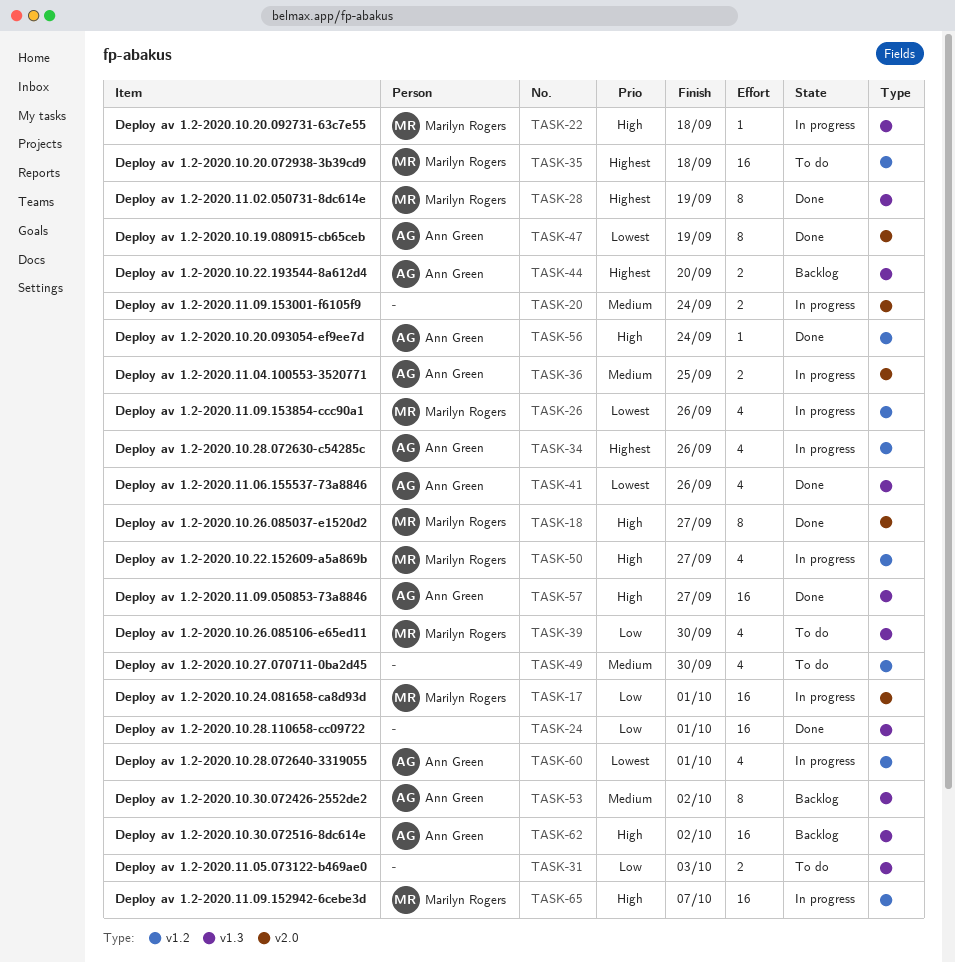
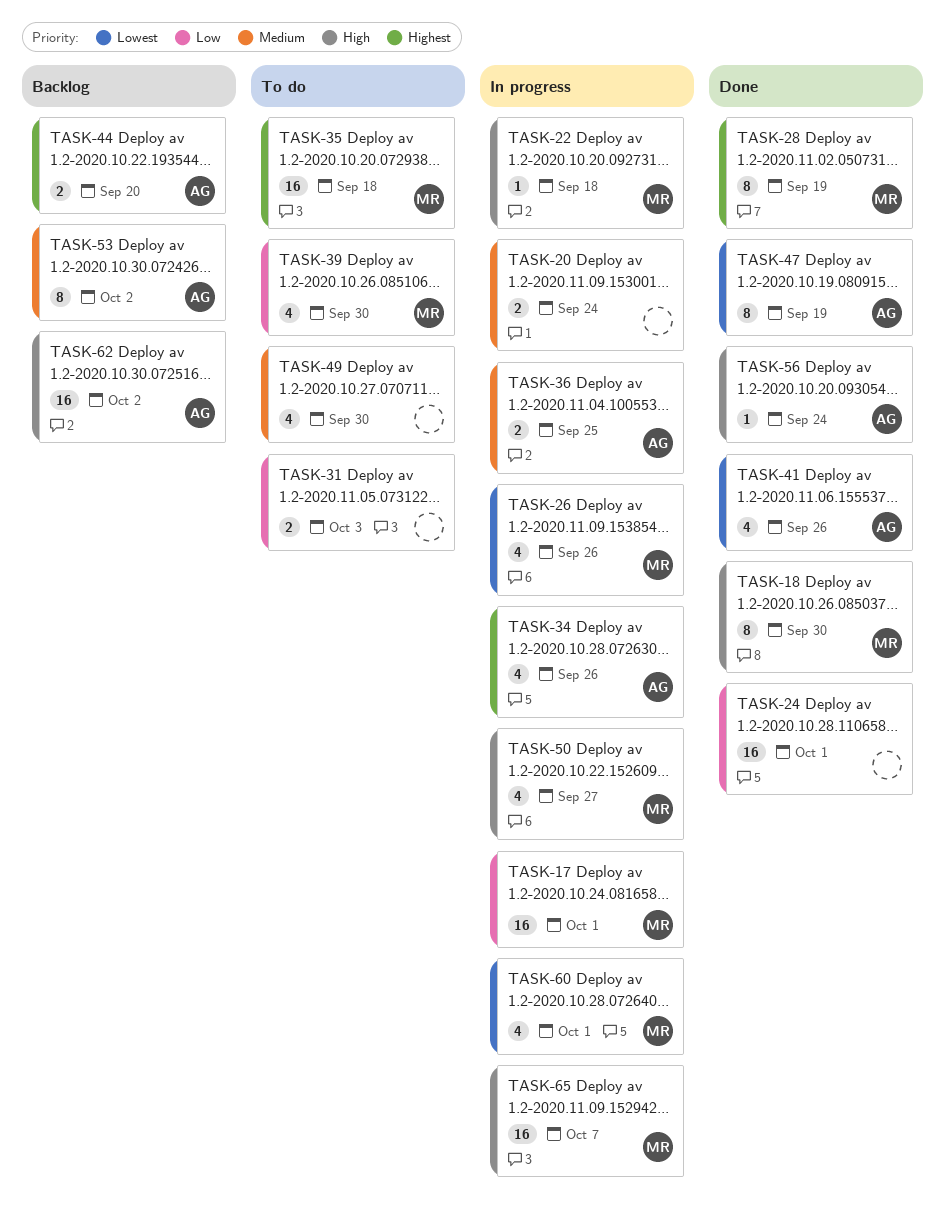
TASK-18, due: Sep 27 -> Sep 30
TASK-57: present -> none
TASK-60, owner: Ann Green -> Marilyn Rogers

